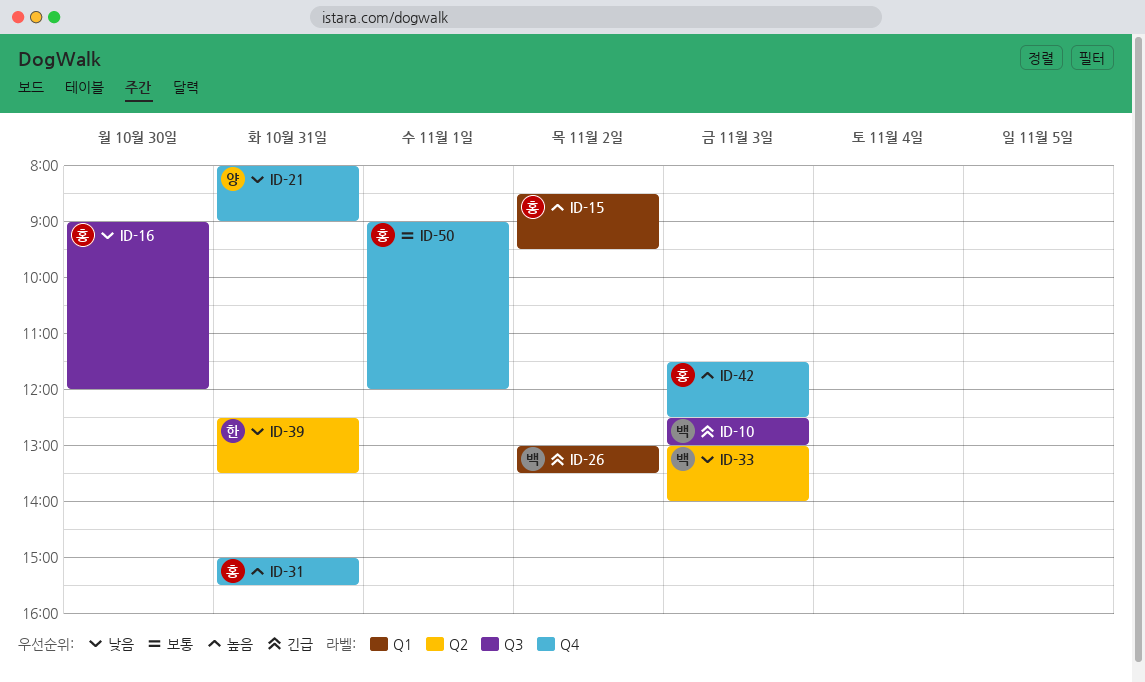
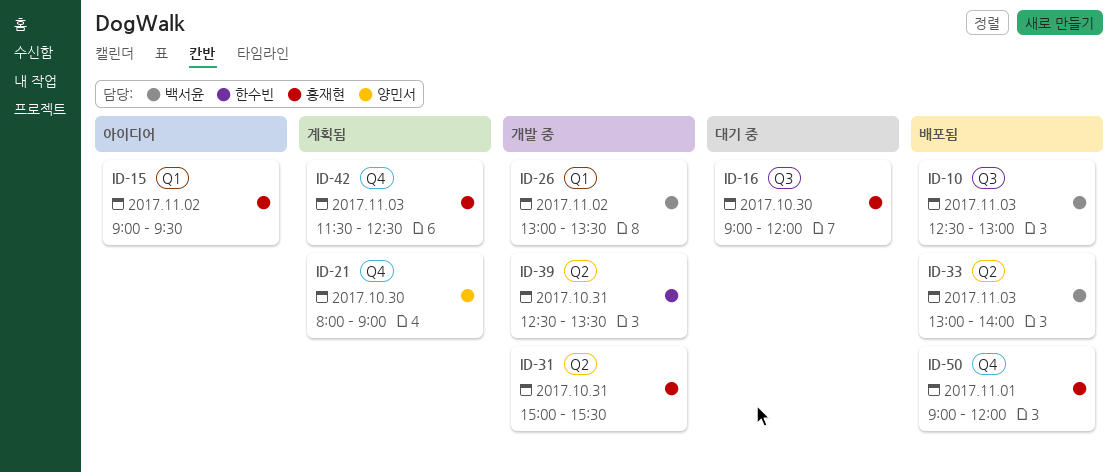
ID-15, begins: 08:30 -> 09:00
ID-21, day: Oct 31 -> Oct 30
ID-31, label: Q4 -> Q2

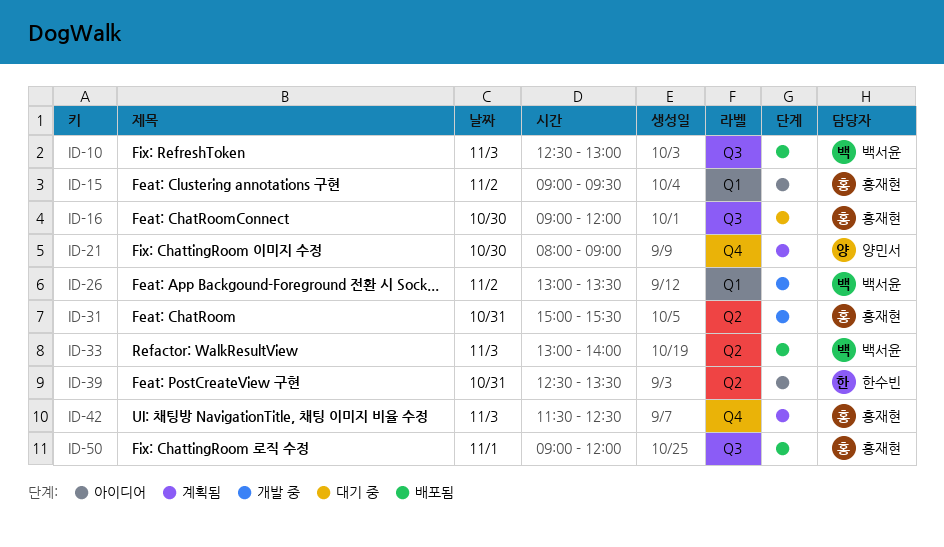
ID-39, status: 개발 중 -> 아이디어
ID-50, label: Q4 -> Q3

